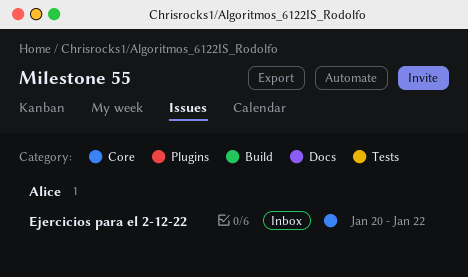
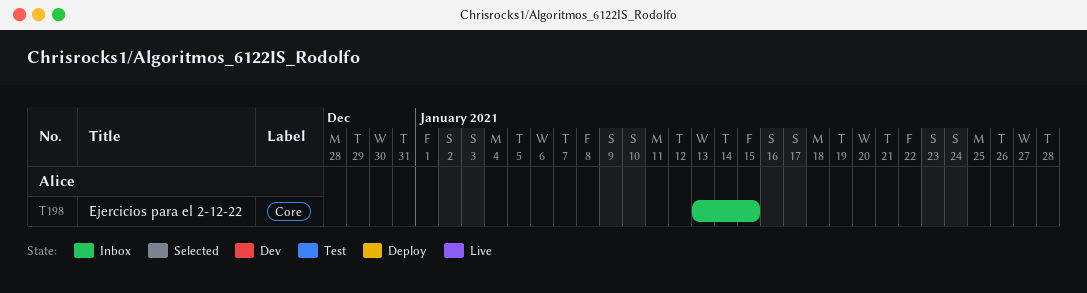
Ejercicios para el 2-12-22, start: Jan 20 -> Jan 13
Ejercicios para el 2-12-22, due: Jan 22 -> Jan 15

